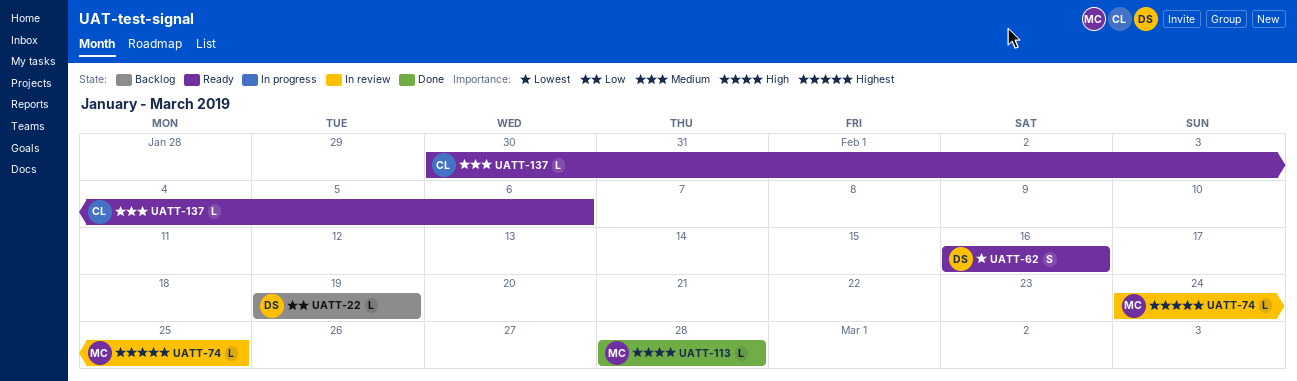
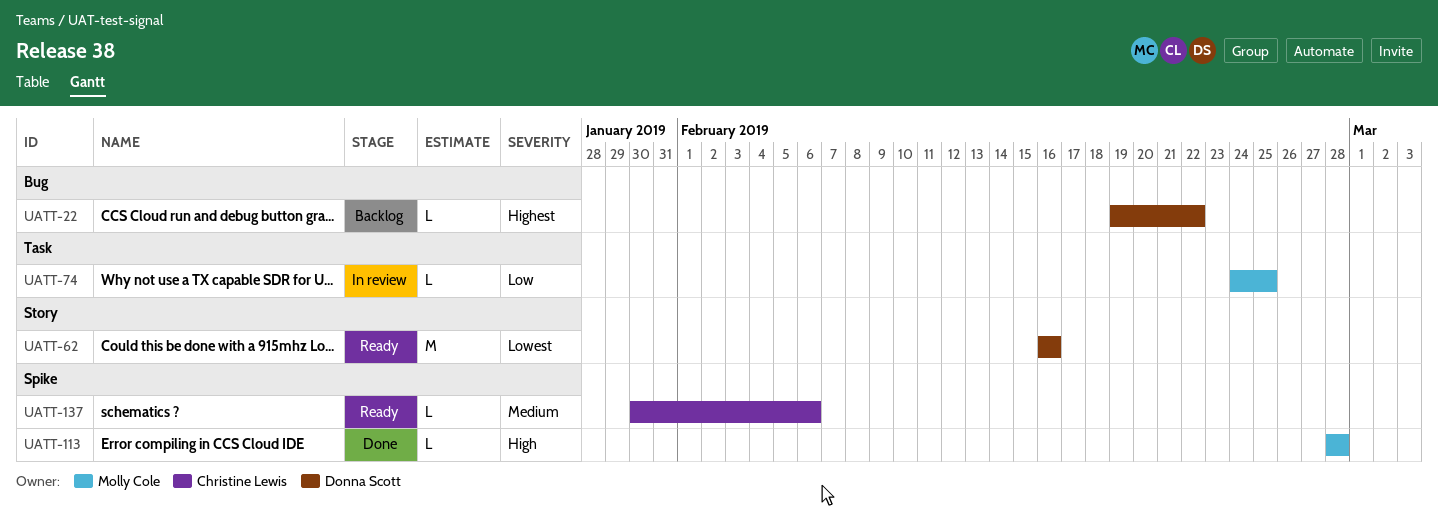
UATT-22, priority: Low -> Highest
UATT-22, due: Feb 19 -> Feb 22
UATT-62, estimate: S -> M
UATT-74, priority: Highest -> Low

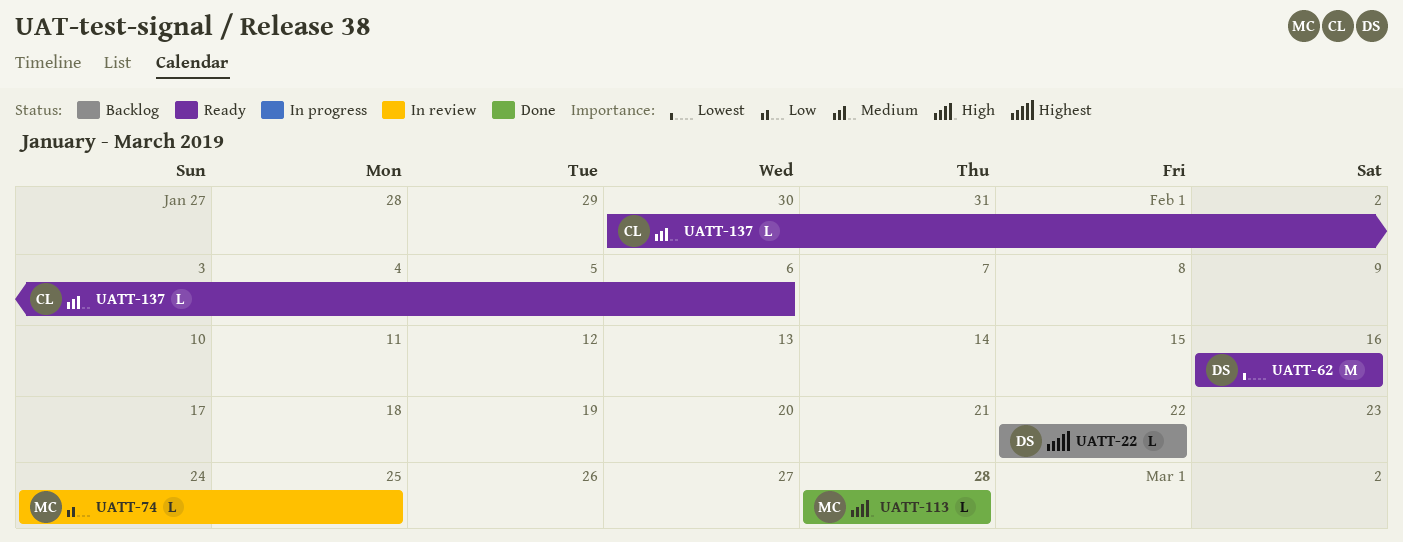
UATT-22, start: Feb 19 -> Feb 22

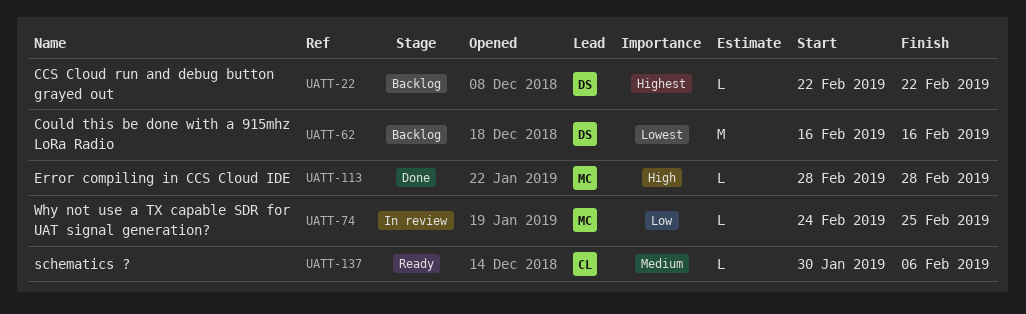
UATT-62, status: Ready -> Backlog

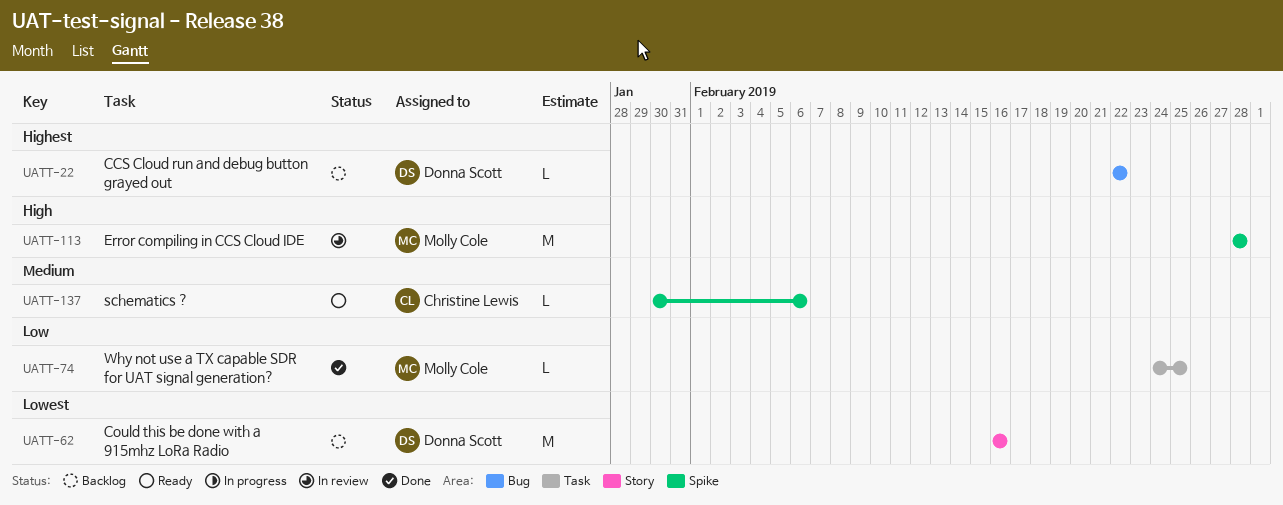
UATT-74, status: In review -> Done
UATT-113, status: Done -> In review
UATT-113, estimate: L -> M

